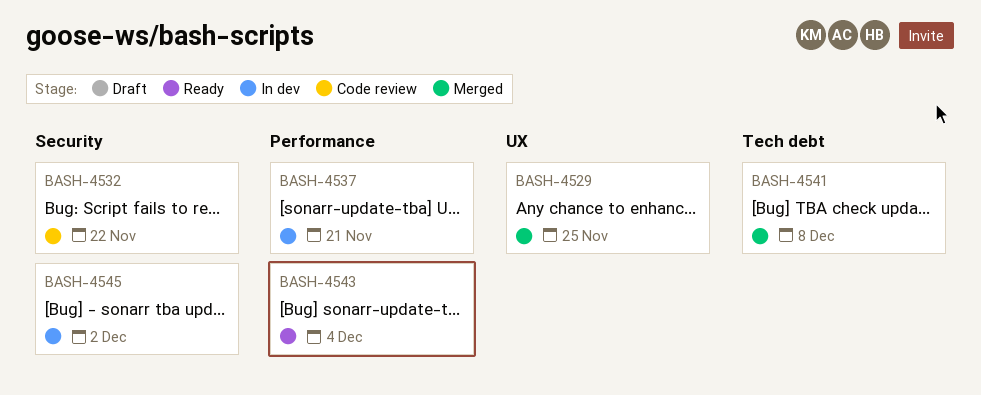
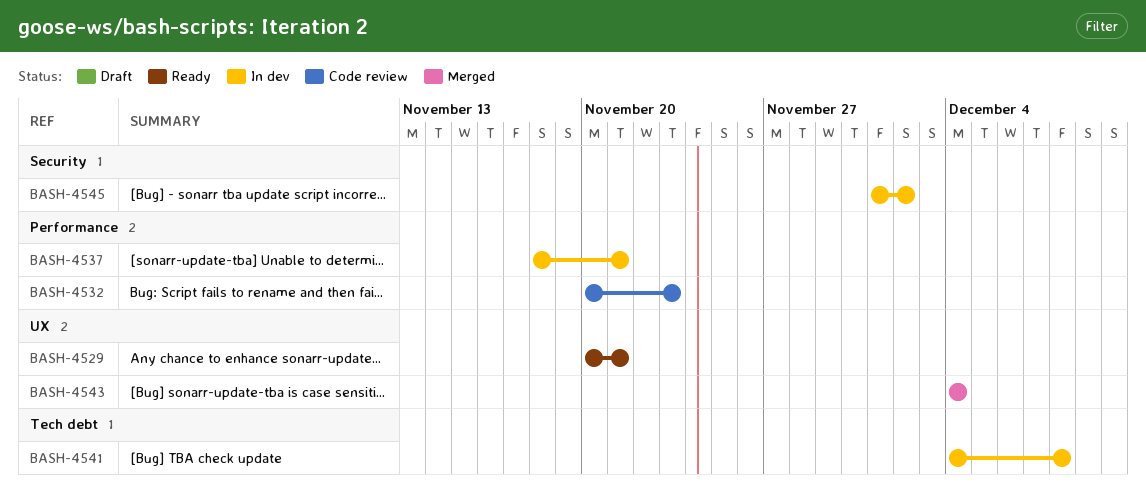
BASH-4529, status: Merged -> Ready
BASH-4529, due: Nov 25 -> Nov 21
BASH-4532, label: Security -> Performance
BASH-4532, due: Nov 22 -> Nov 23
BASH-4541, status: Merged -> In dev
BASH-4543, status: Ready -> Merged
BASH-4543, label: Performance -> UX

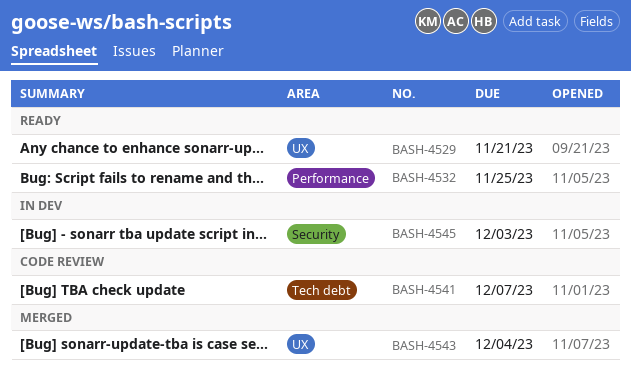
BASH-4532, status: Code review -> Ready
BASH-4532, due: Nov 23 -> Nov 25
BASH-4537: present -> none
BASH-4541, status: In dev -> Code review
BASH-4541, due: Dec 8 -> Dec 7
BASH-4545, due: Dec 2 -> Dec 3

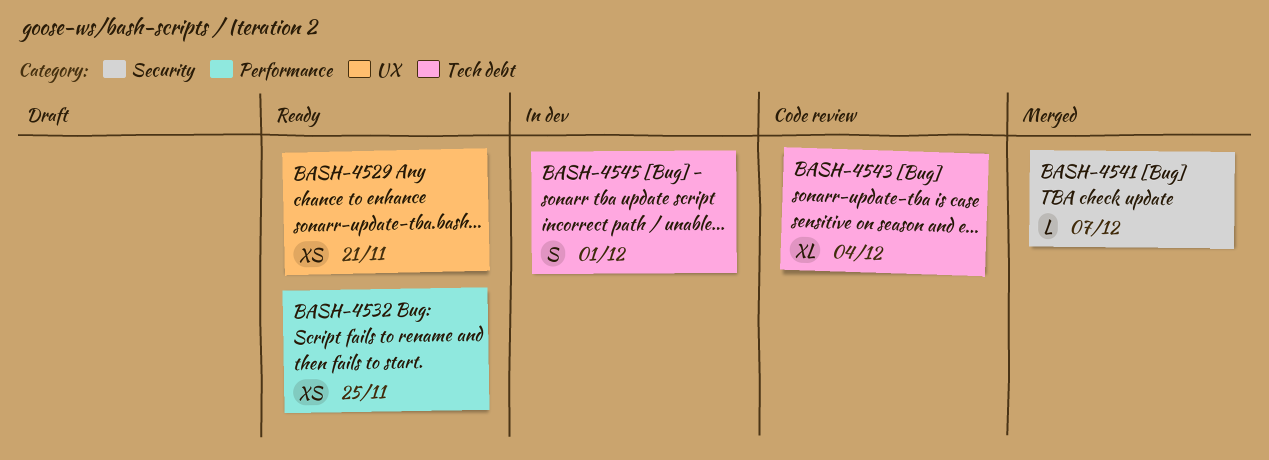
BASH-4541, status: Code review -> Merged
BASH-4541, label: Tech debt -> Security
BASH-4543, status: Merged -> Code review
BASH-4543, label: UX -> Tech debt
BASH-4545, label: Security -> Tech debt
BASH-4545, due: Dec 3 -> Dec 1

